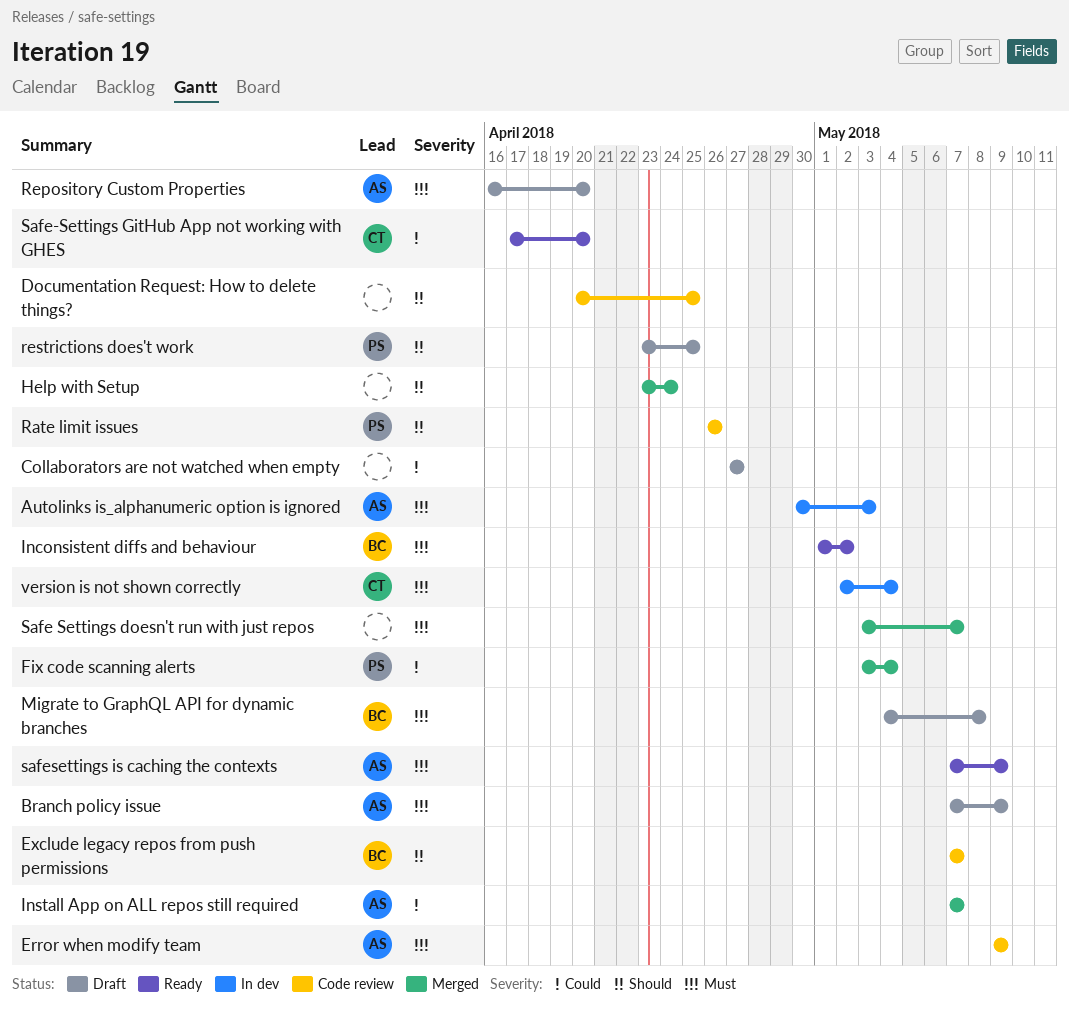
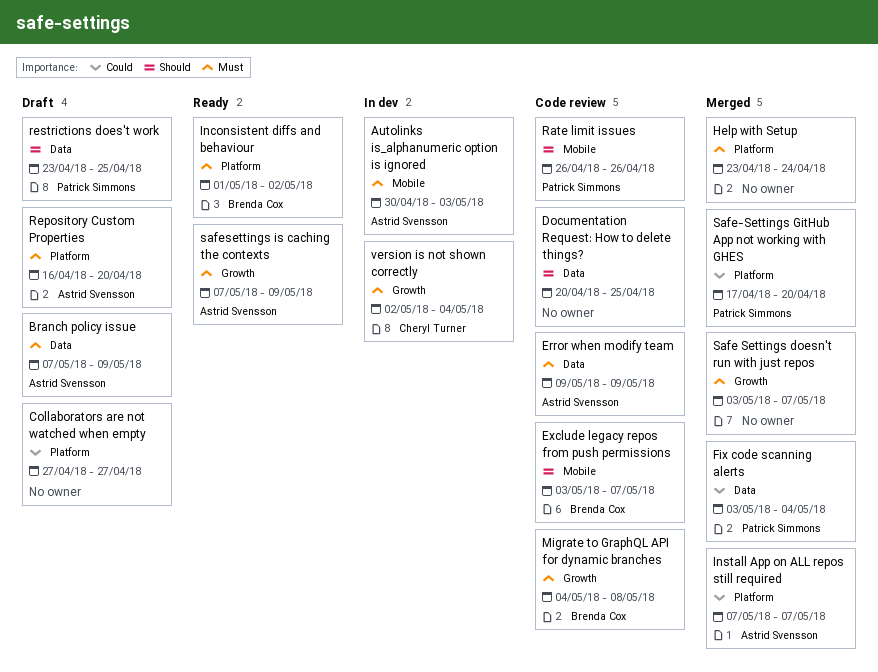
Exclude legacy repos from push permissions, start: May 7 -> May 3
Help with Setup, priority: Should -> Must
Migrate to GraphQL API for dynamic branches, status: Draft -> Code review
Safe-Settings GitHub App not working with GHES, status: Ready -> Merged
Safe-Settings GitHub App not working with GHES, owner: Cheryl Turner -> Patrick Simmons

